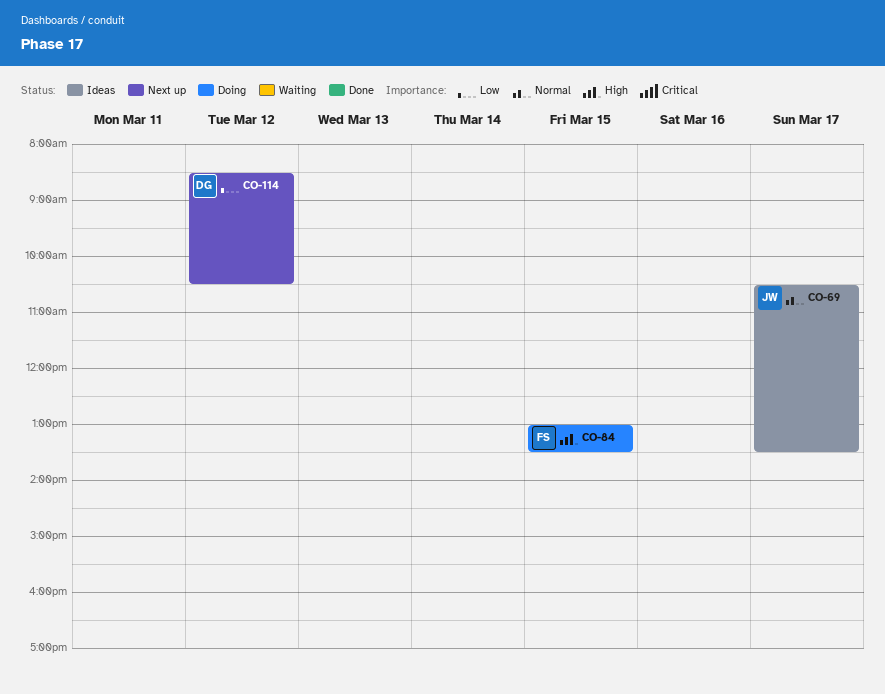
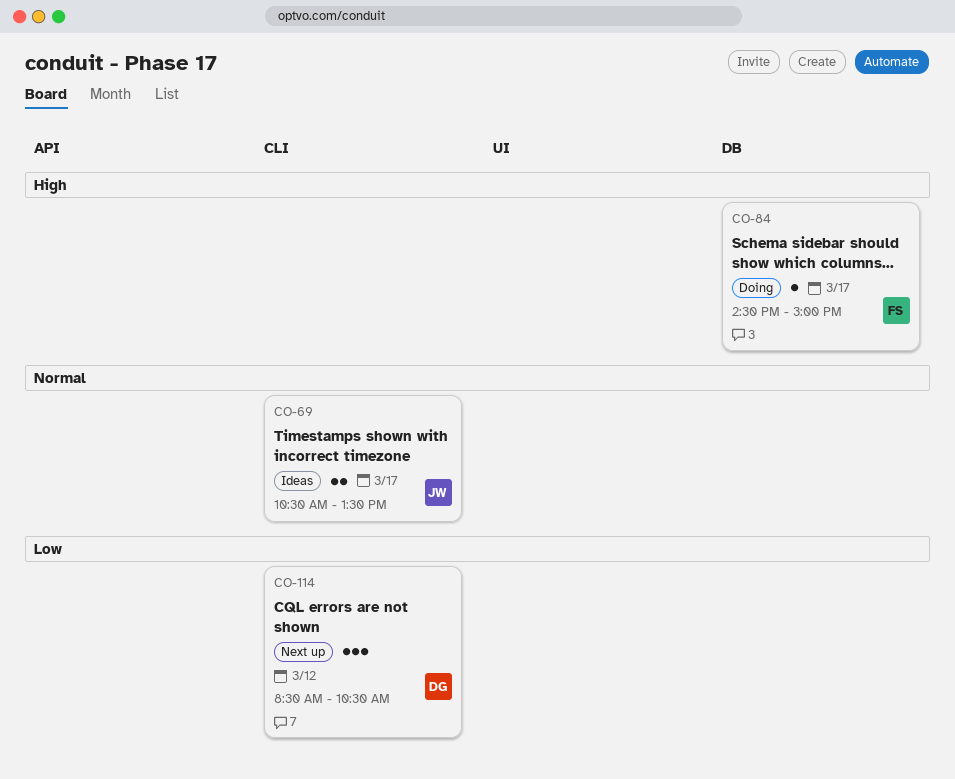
CO-84, day: Mar 15 -> Mar 17
CO-84, begins: 13:00 -> 14:30
CO-84, ends: 13:30 -> 15:00

